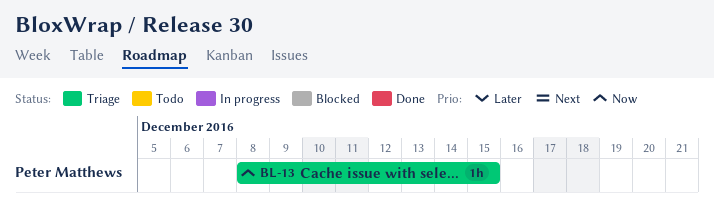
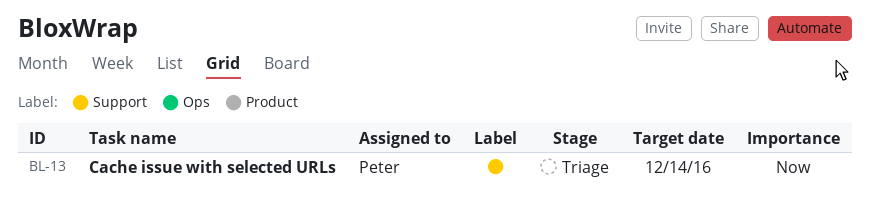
BL-13, due: Dec 15 -> Dec 14

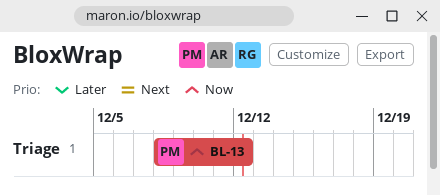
BL-13, due: Dec 14 -> Dec 12

